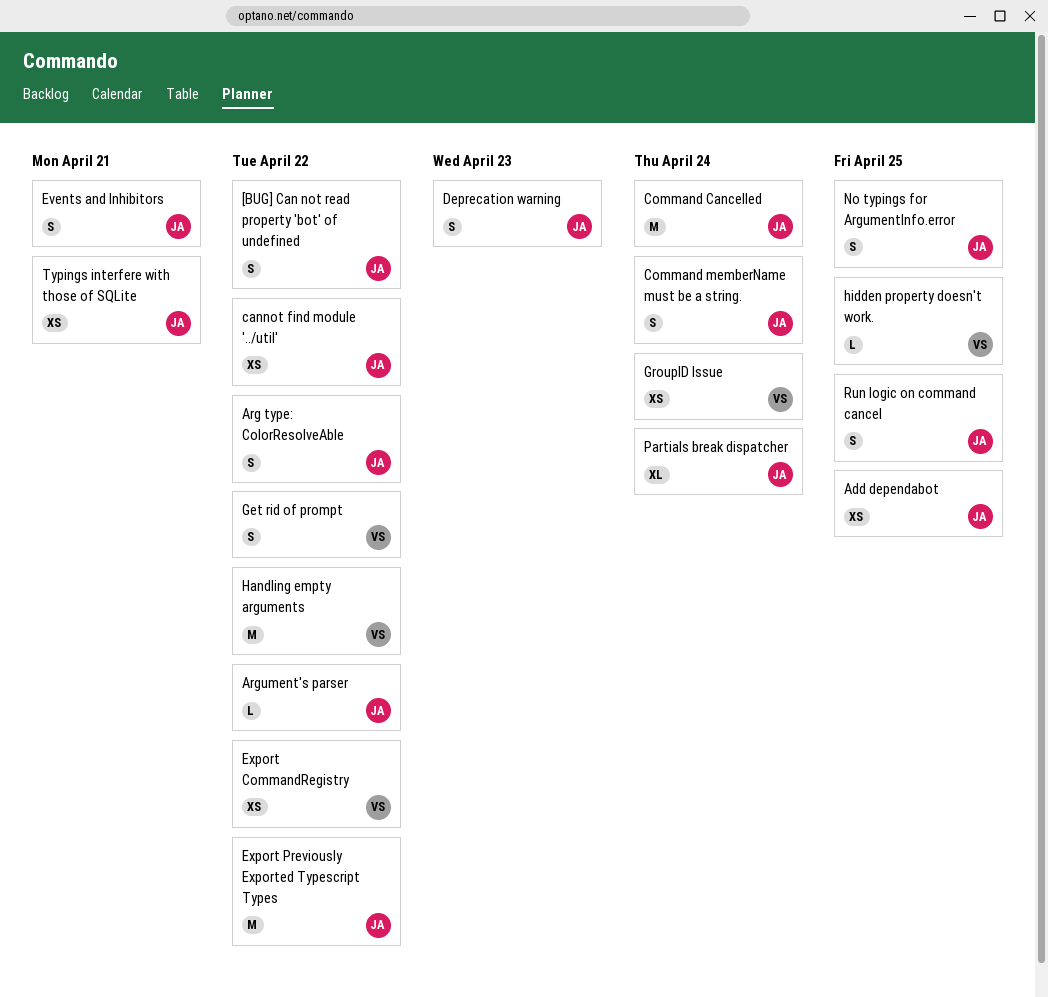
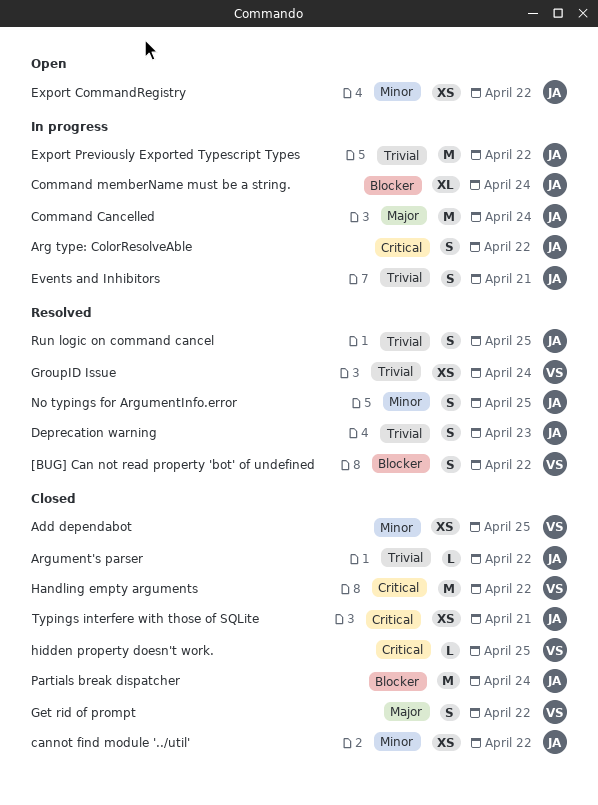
[BUG] Can not read property 'bot' of undefined, owner: JA -> VS
Add dependabot, owner: JA -> VS
Command memberName must be a string., estimate: S -> XL
Export CommandRegistry, owner: VS -> JA
Partials break dispatcher, estimate: XL -> M

